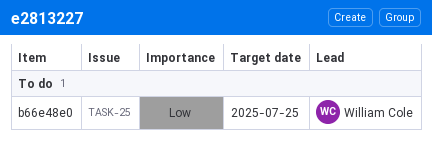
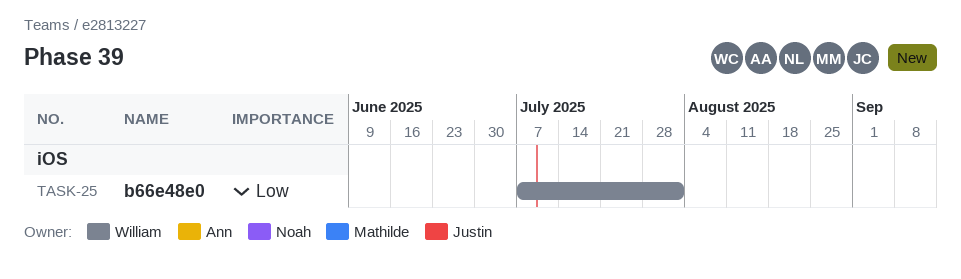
TASK-25, due: Jul 25 -> Aug 1

